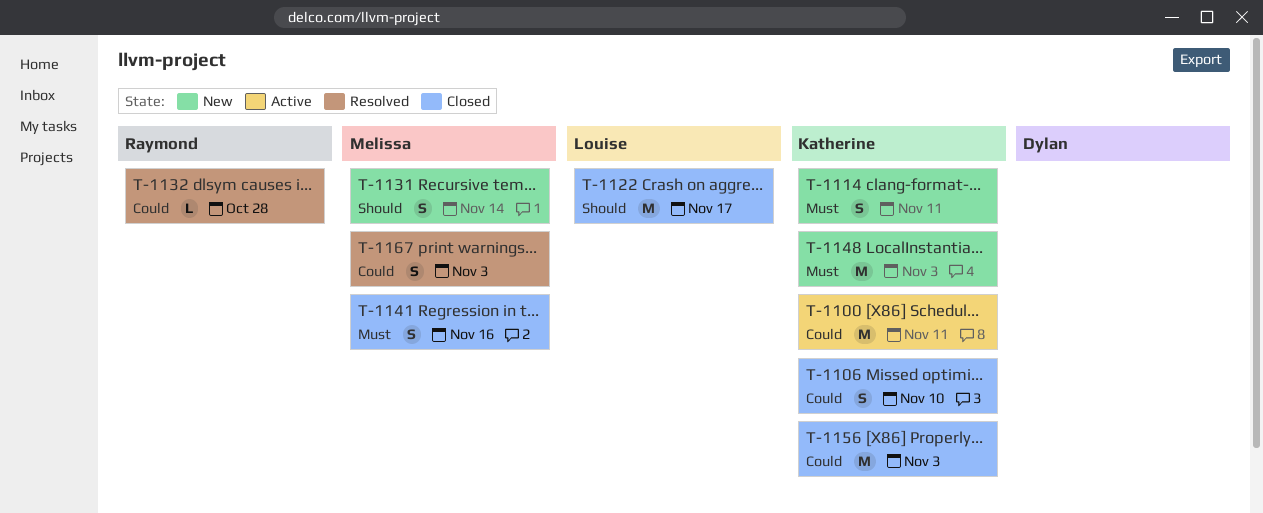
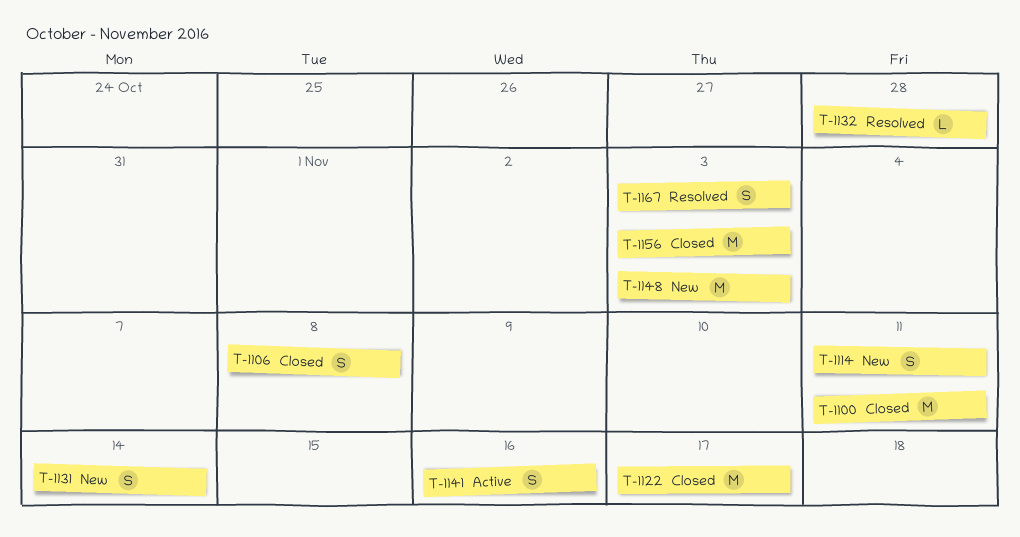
T-1100, status: Active -> Closed
T-1106, due: Nov 10 -> Nov 8
T-1141, status: Closed -> Active

